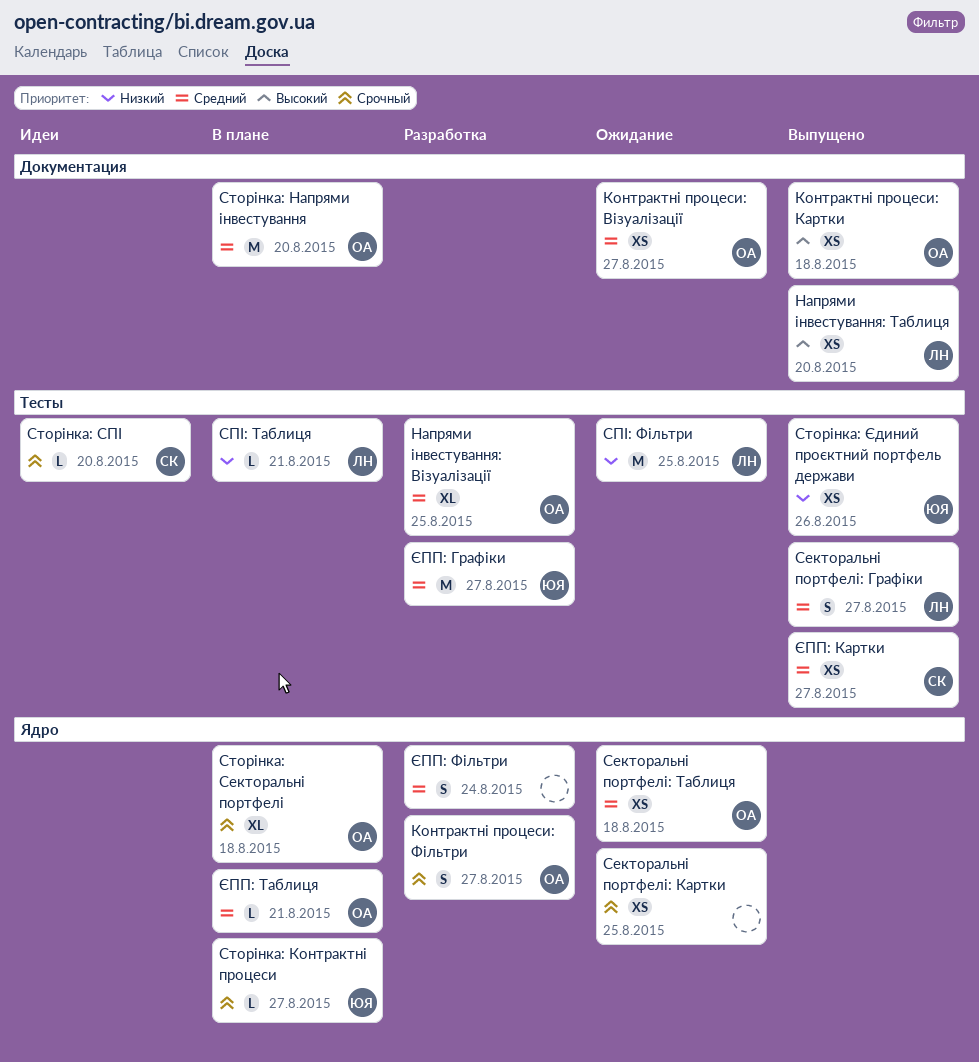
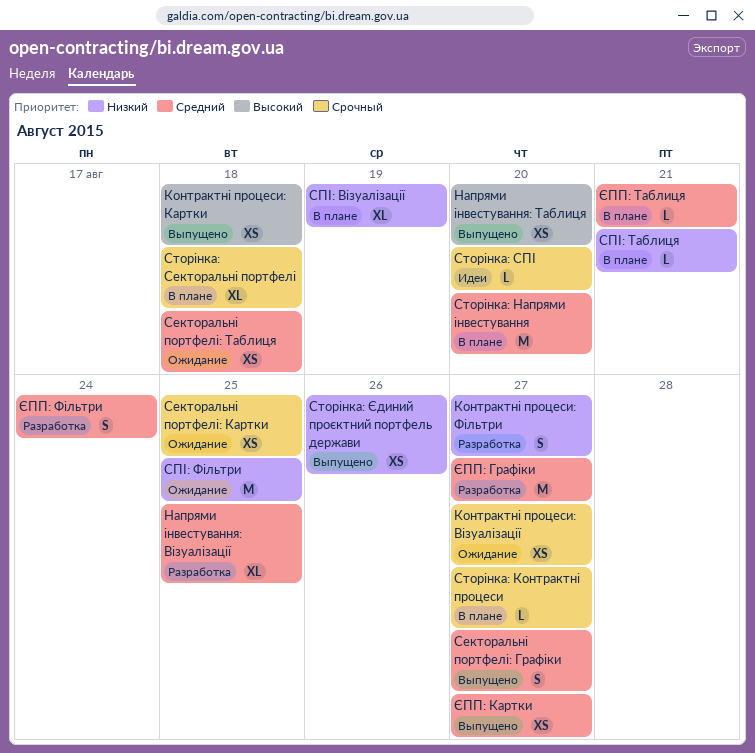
Контрактні процеси: Візуалізації, priority: Средний -> Срочный
Контрактні процеси: Фільтри, priority: Срочный -> Низкий
СПІ: Візуалізації: none -> present

